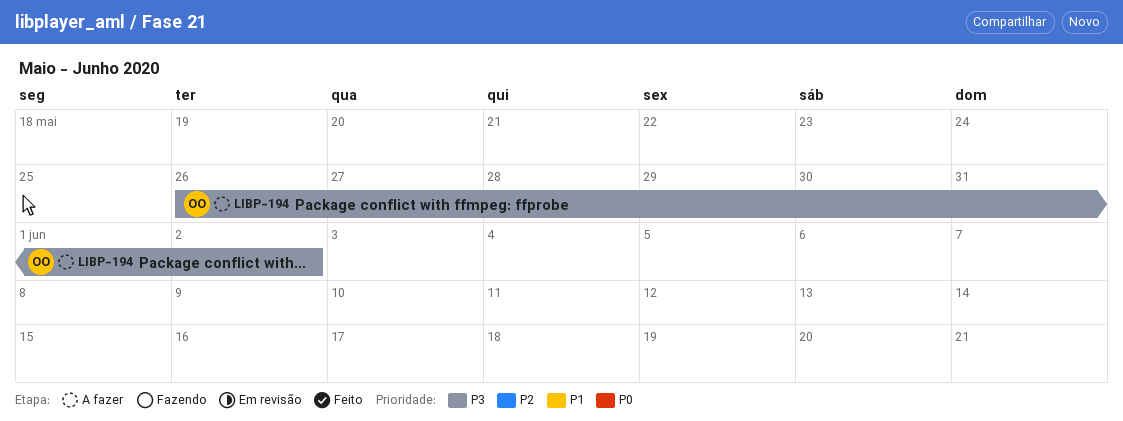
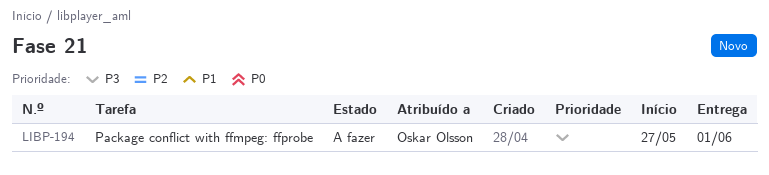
LIBP-194, start: May 26 -> May 27
LIBP-194, due: Jun 2 -> Jun 1

